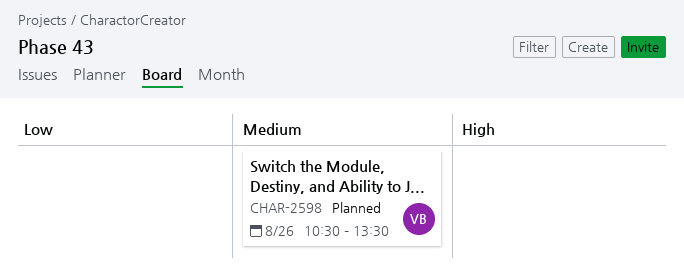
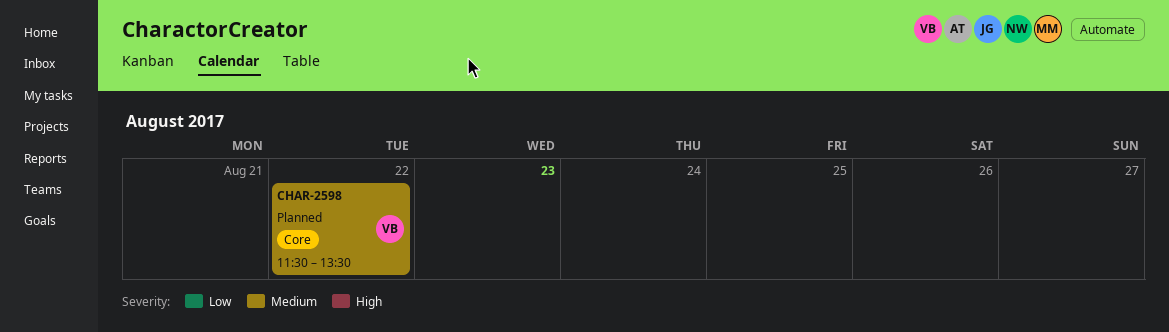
CHAR-2598, day: Aug 26 -> Aug 22
CHAR-2598, begins: 10:30 -> 11:30

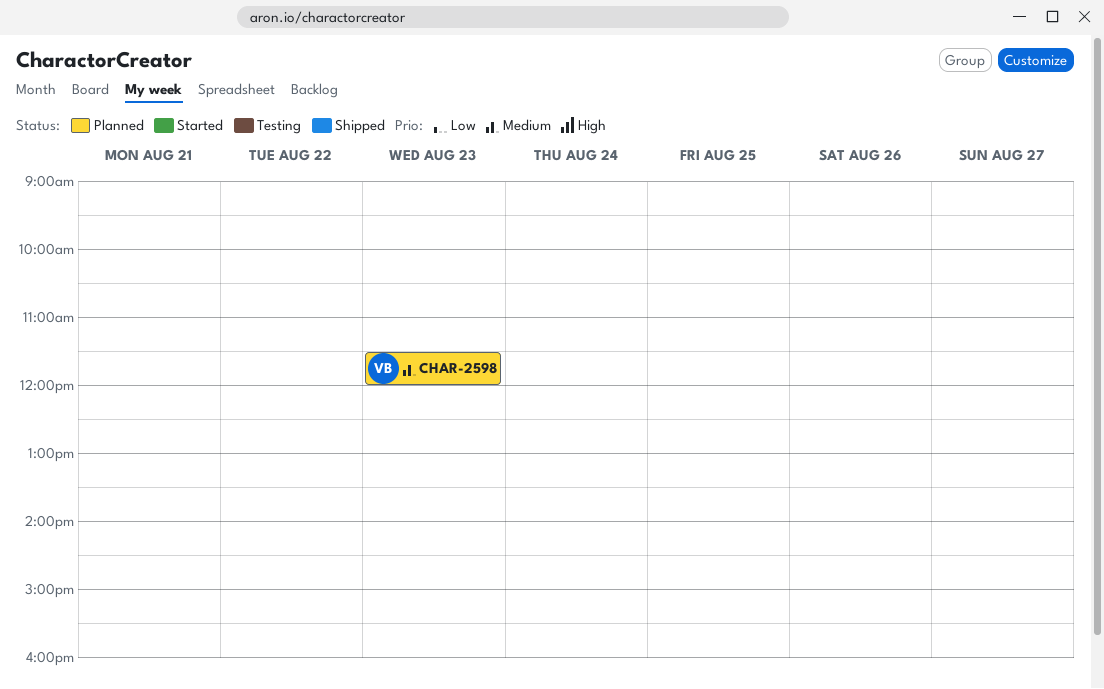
CHAR-2598, day: Aug 22 -> Aug 23
CHAR-2598, ends: 13:30 -> 12:00

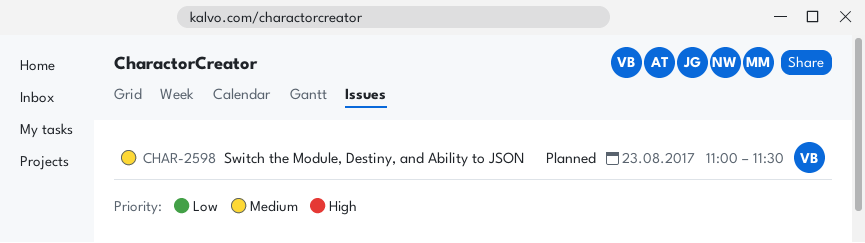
CHAR-2598, begins: 11:30 -> 11:00
CHAR-2598, ends: 12:00 -> 11:30

